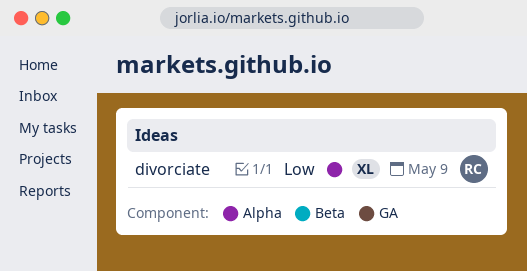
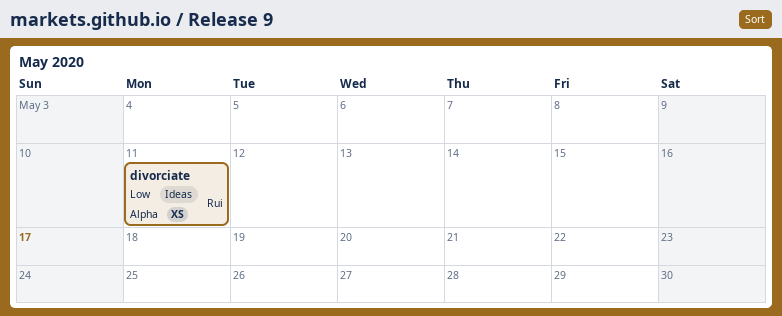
divorciate, estimate: XL -> XS
divorciate, due: May 9 -> May 11

